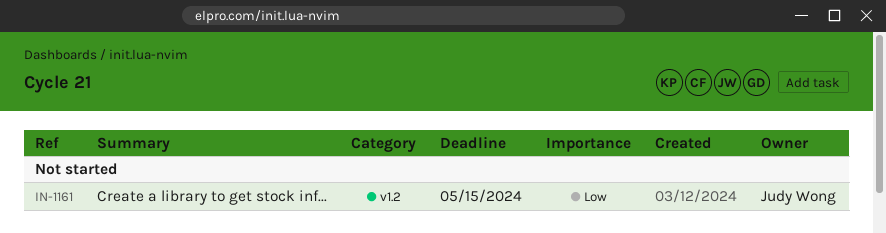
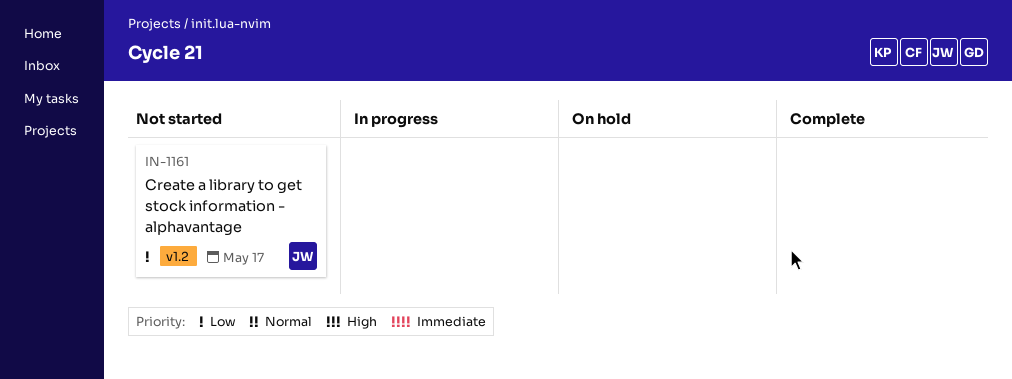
IN-1161, due: May 15 -> May 17

